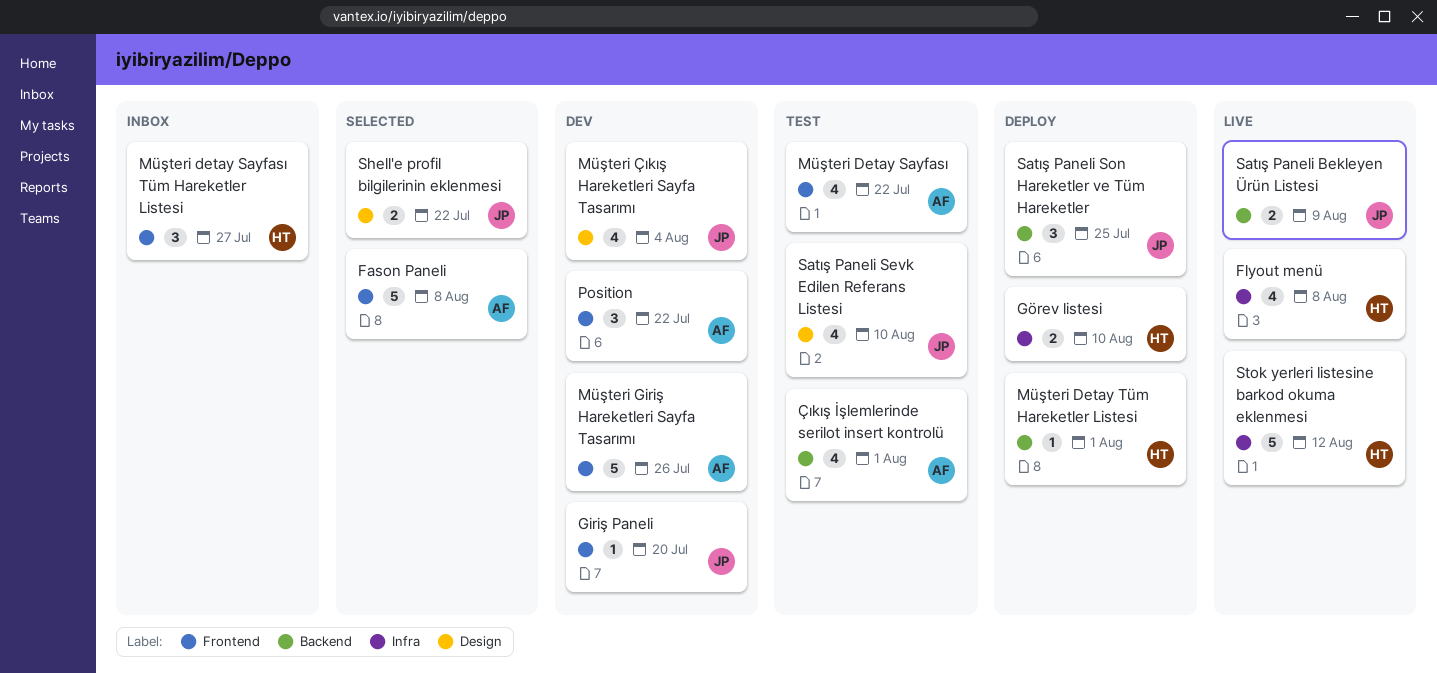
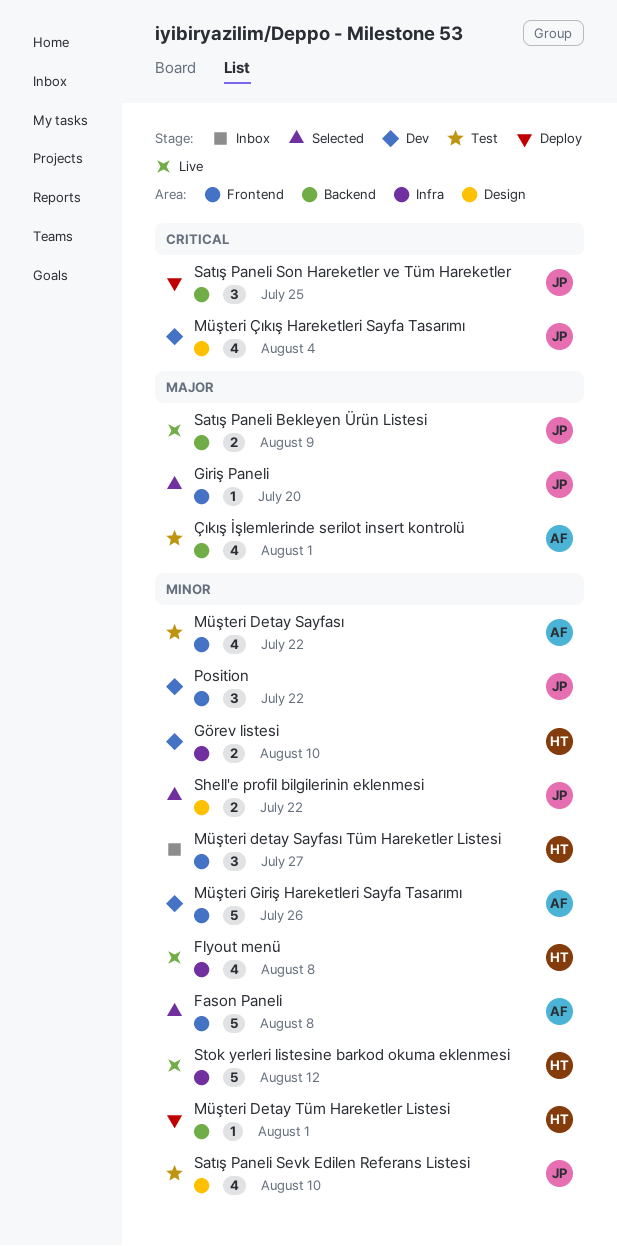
Giriş Paneli, status: Dev -> Selected
Görev listesi, status: Deploy -> Dev
Position, owner: AF -> JP

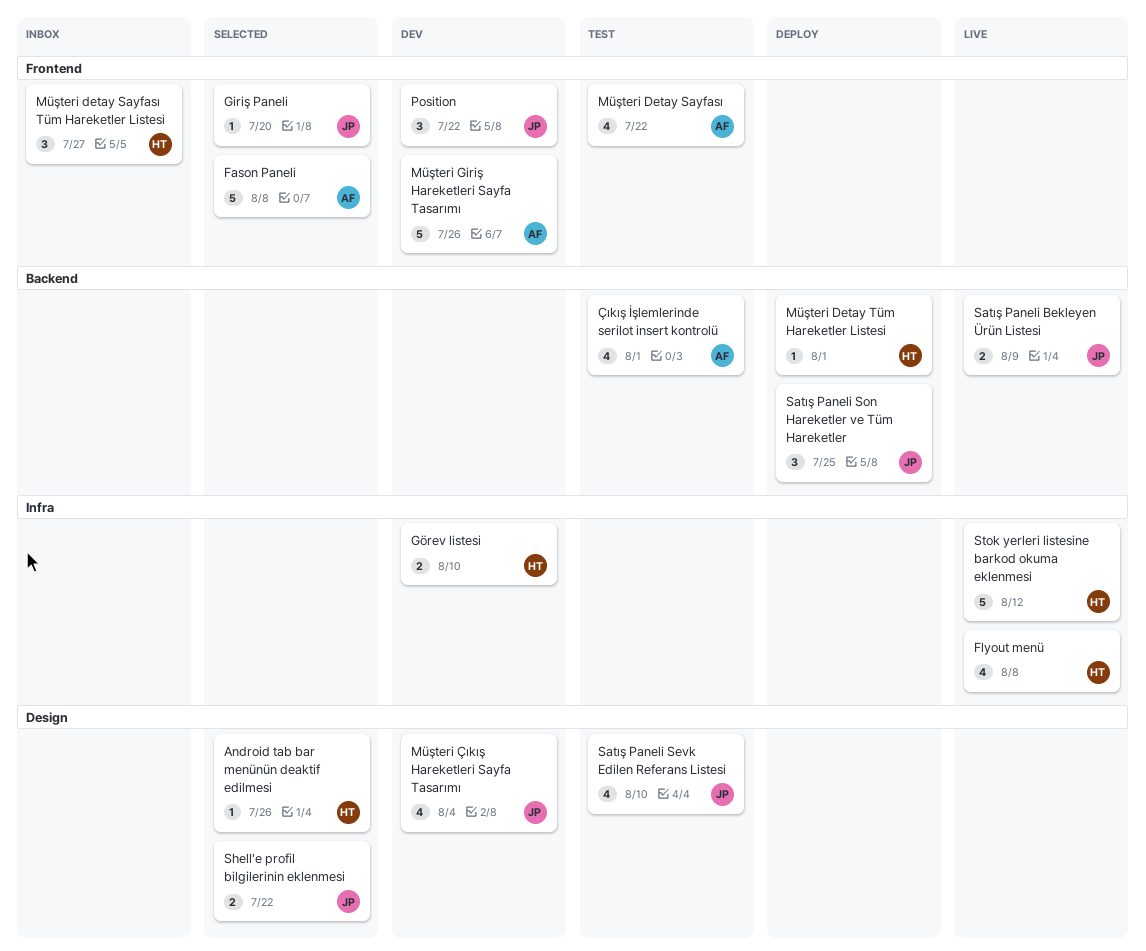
Android tab bar menünün deaktif edilmesi: none -> present

